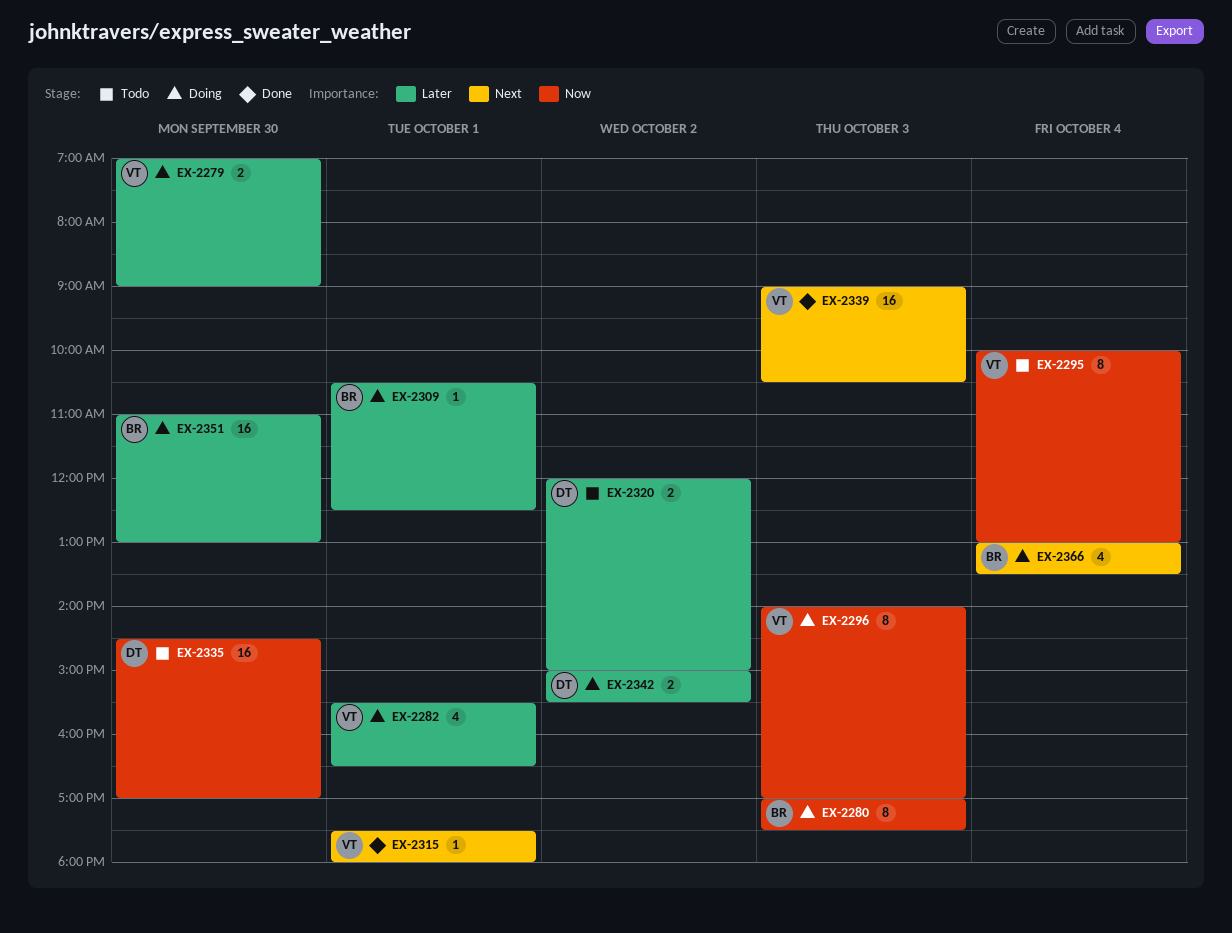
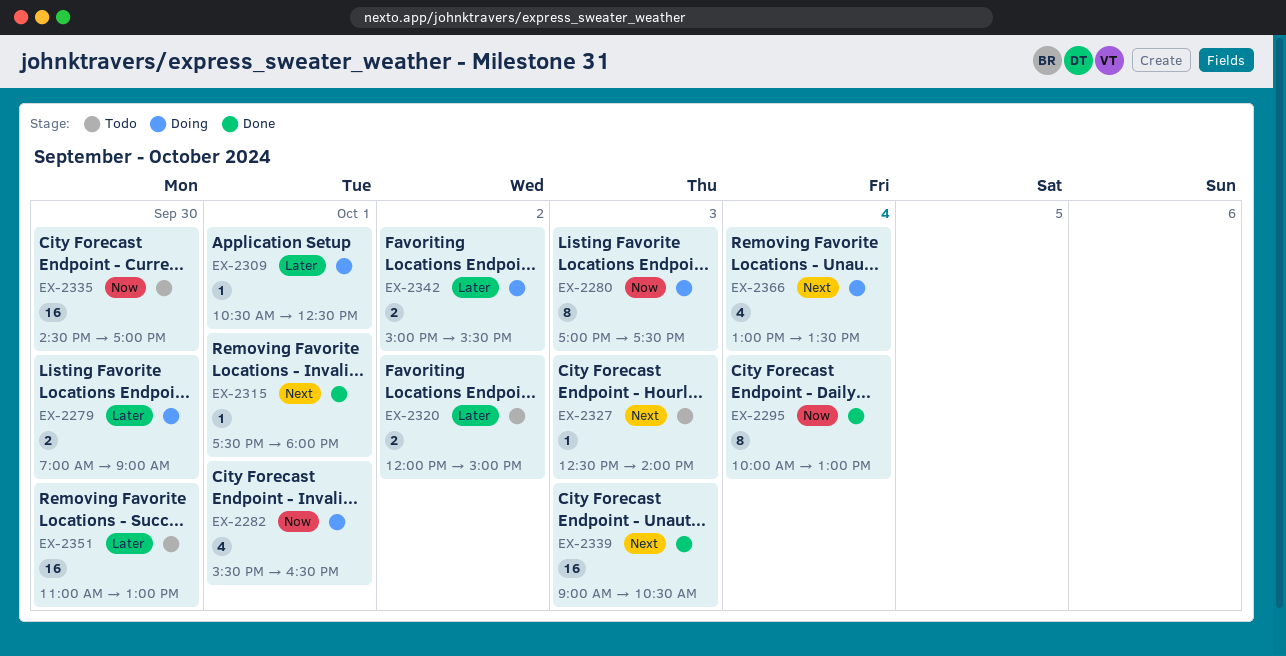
EX-2282, priority: Later -> Now
EX-2295, status: Todo -> Done
EX-2296: present -> none
EX-2327: none -> present
EX-2351, status: Doing -> Todo

